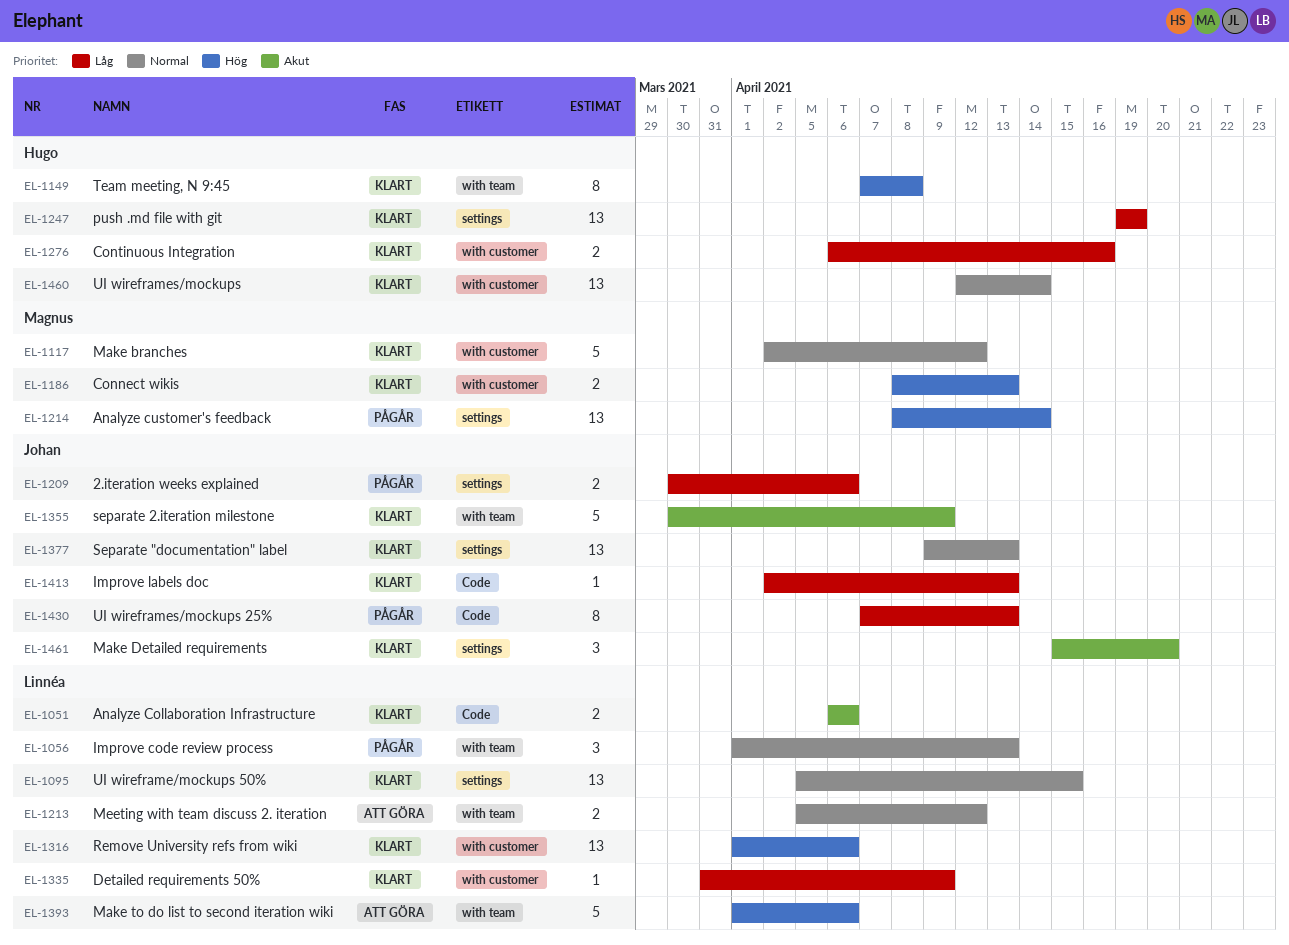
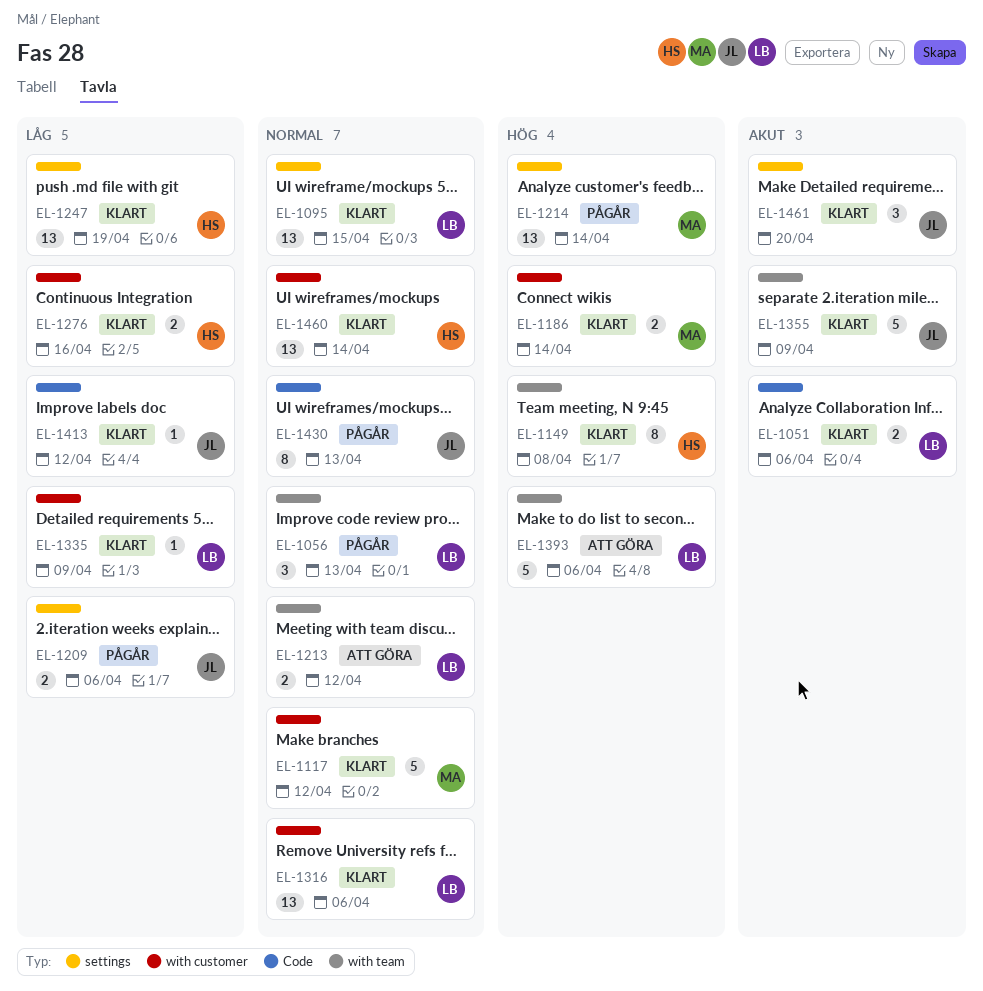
EL-1186, due: Apr 13 -> Apr 14
EL-1316, priority: Hög -> Normal
EL-1377: present -> none
EL-1413, due: Apr 13 -> Apr 12
EL-1430, priority: Låg -> Normal

